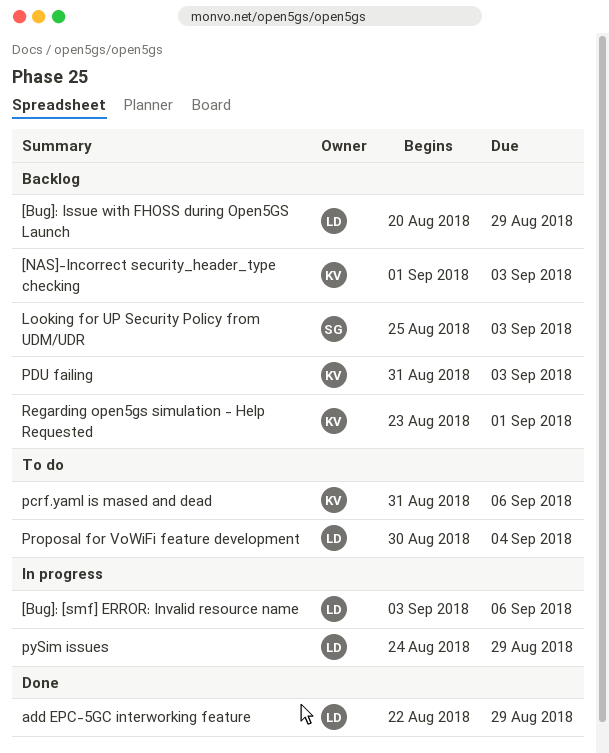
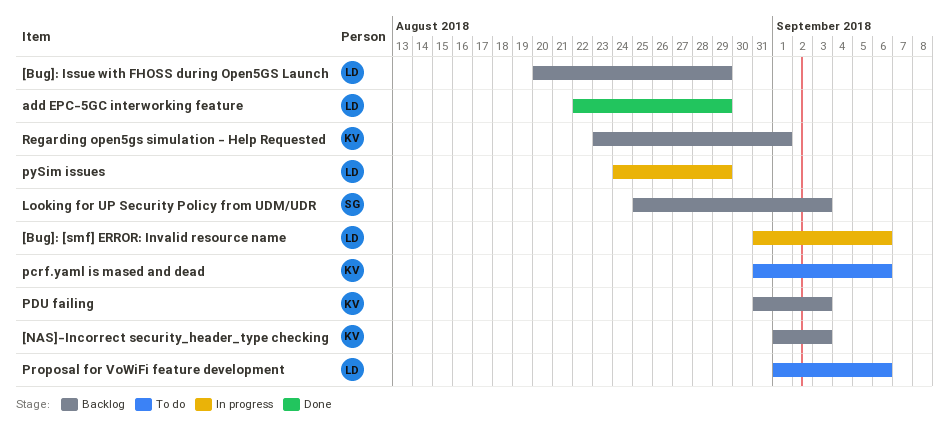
[Bug]: [smf] ERROR: Invalid resource name, start: Sep 3 -> Aug 31
Proposal for VoWiFi feature development, start: Aug 30 -> Sep 1
Proposal for VoWiFi feature development, due: Sep 4 -> Sep 6

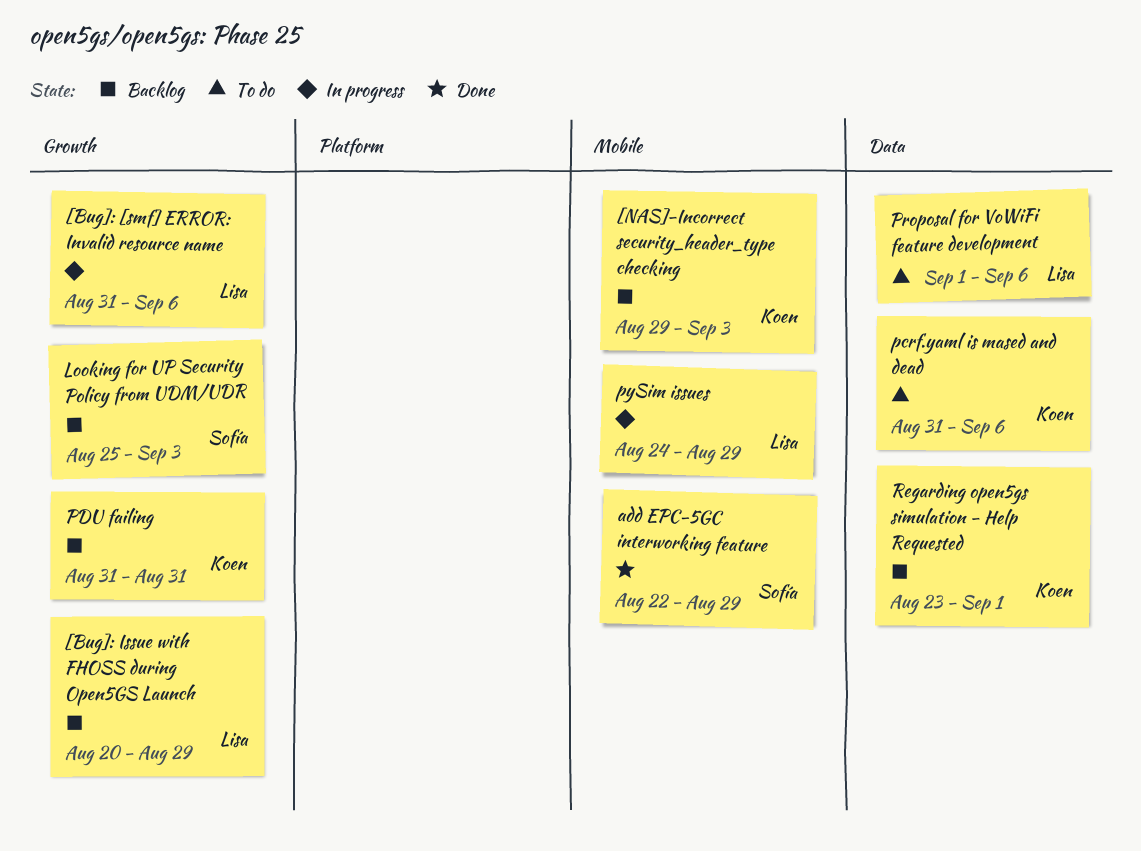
[NAS]-Incorrect security_header_type checking, start: Sep 1 -> Aug 29
add EPC-5GC interworking feature, owner: Lisa -> Sofía
PDU failing, due: Sep 3 -> Aug 31

